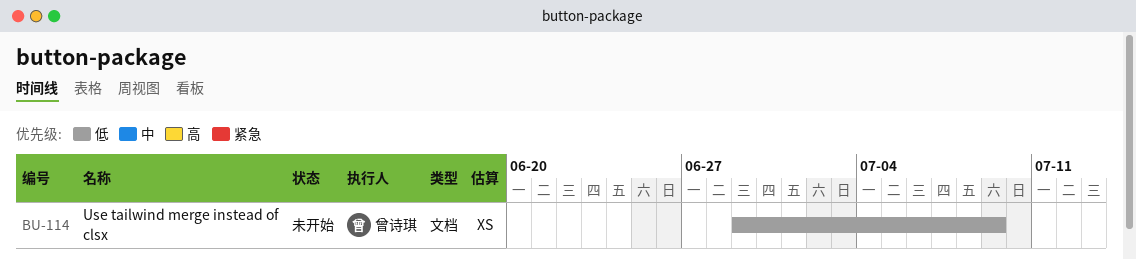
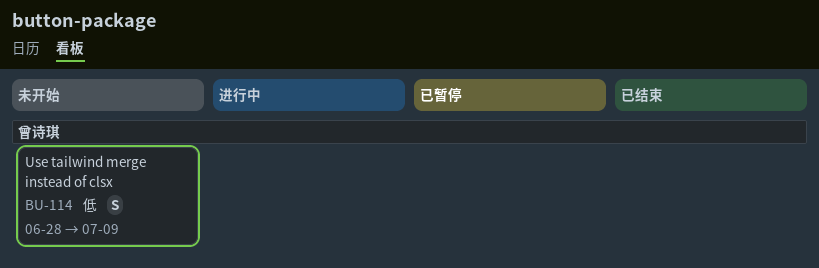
BU-114, estimate: XS -> S
BU-114, start: Jun 29 -> Jun 28

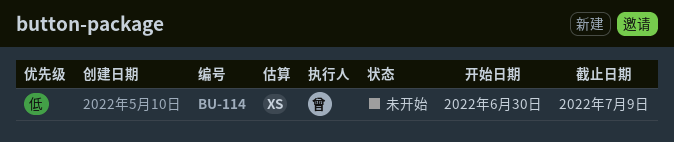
BU-114, estimate: S -> XS
BU-114, start: Jun 28 -> Jun 30

